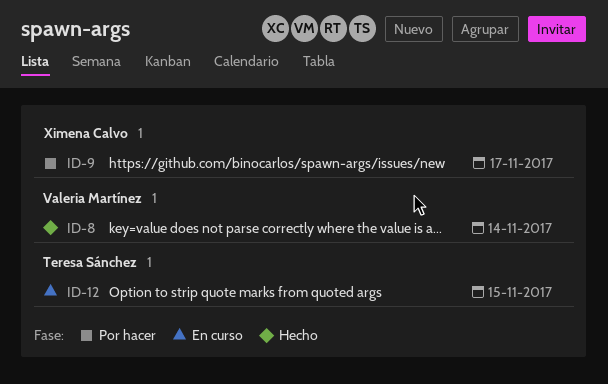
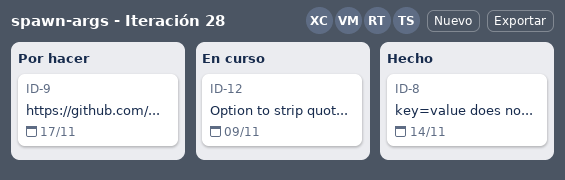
ID-12, due: Nov 15 -> Nov 9

